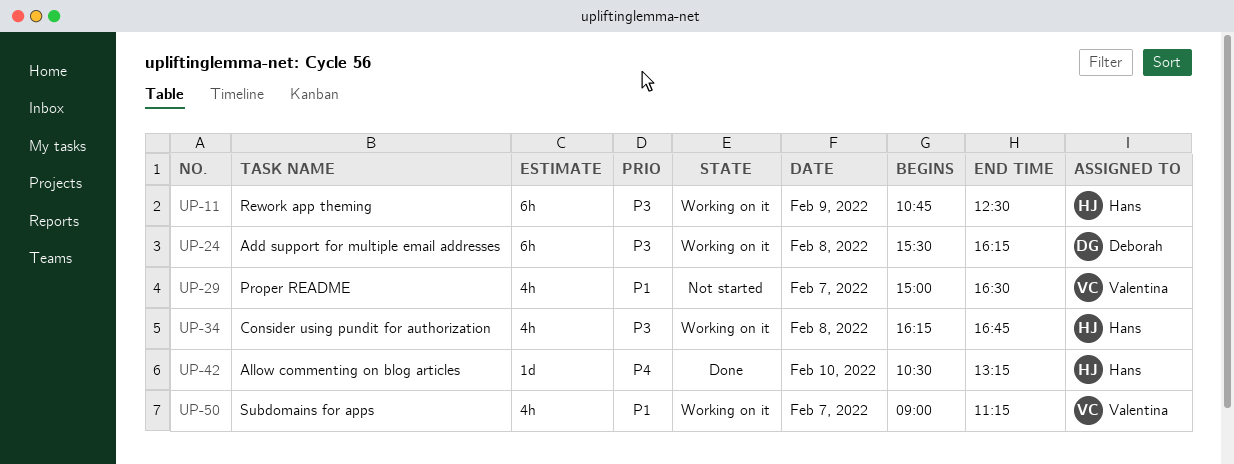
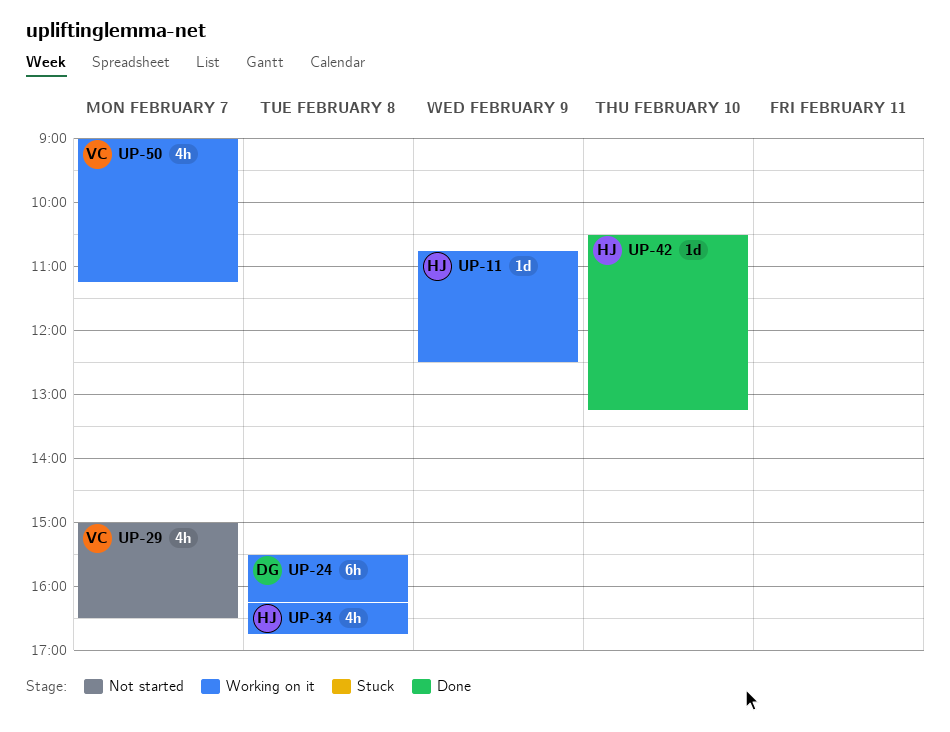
UP-11, estimate: 6h -> 1d

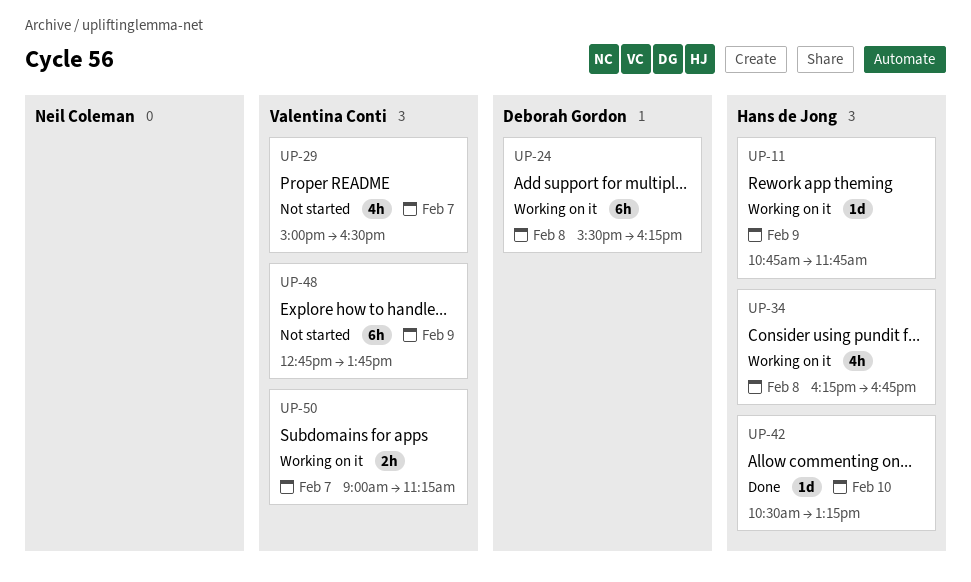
UP-11, ends: 12:30 -> 11:45
UP-48: none -> present
UP-50, estimate: 4h -> 2h

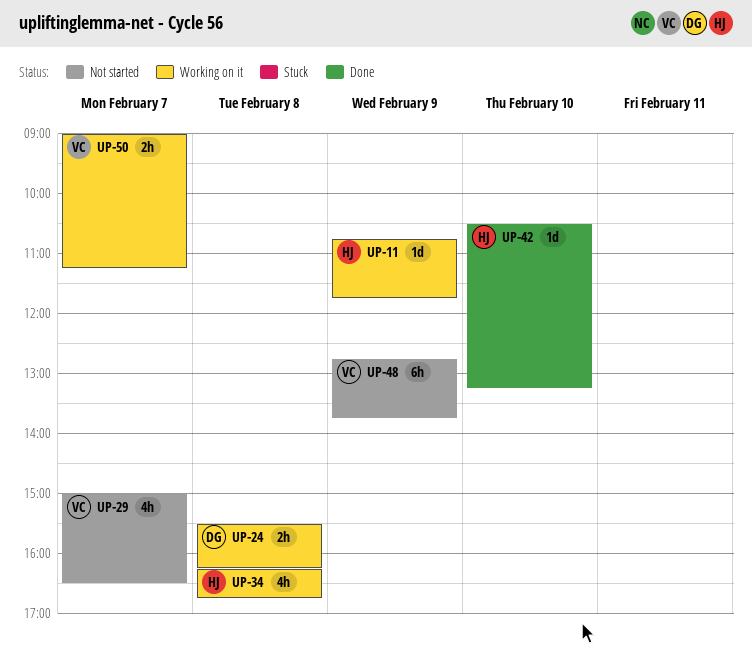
UP-24, estimate: 6h -> 2h

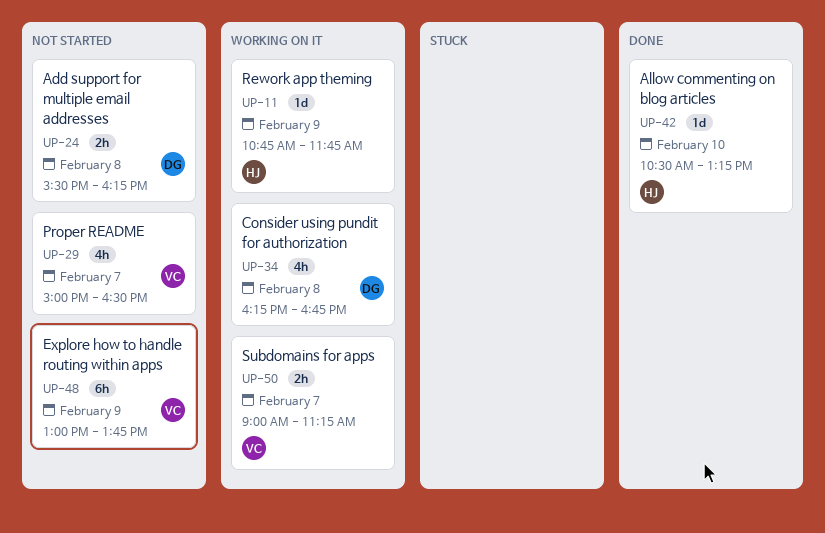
UP-24, status: Working on it -> Not started
UP-34, owner: HJ -> DG
UP-48, begins: 12:45 -> 13:00

